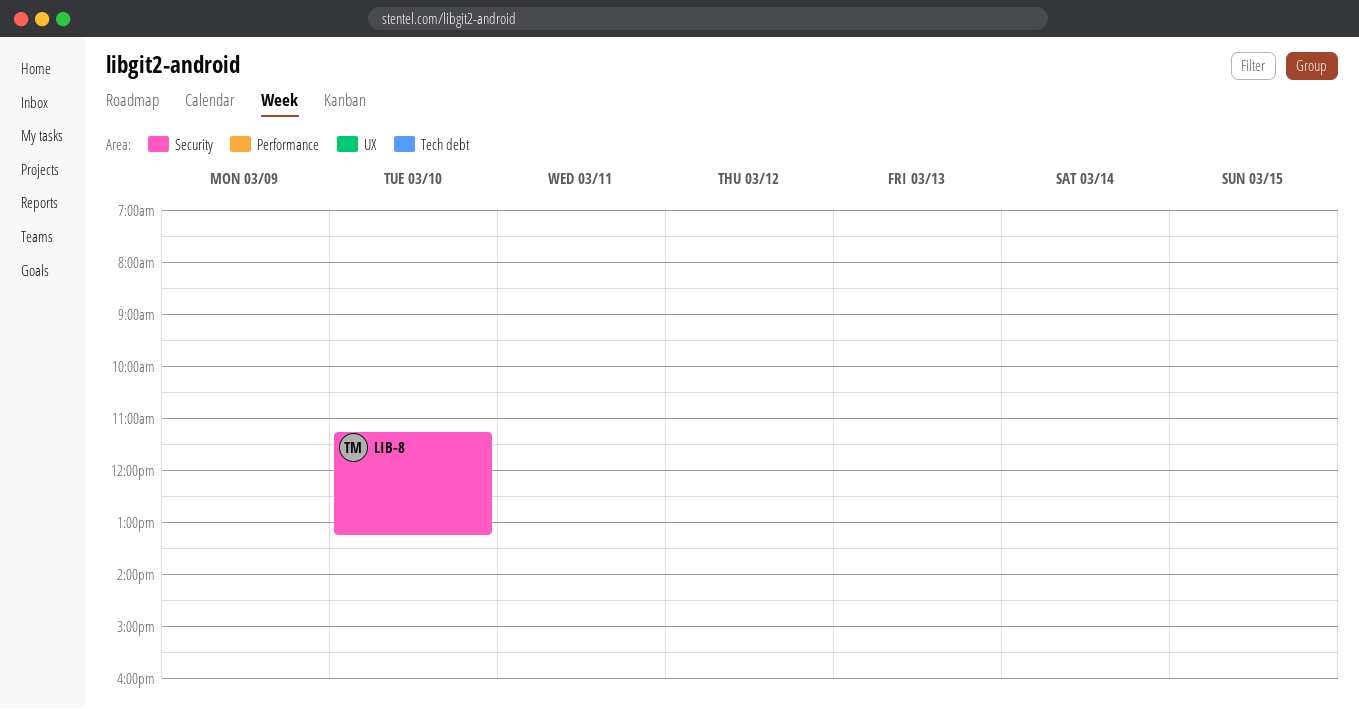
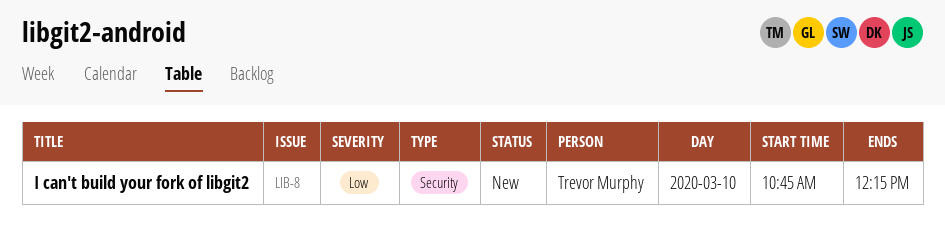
LIB-8, begins: 11:15 -> 10:45
LIB-8, ends: 13:15 -> 12:15

